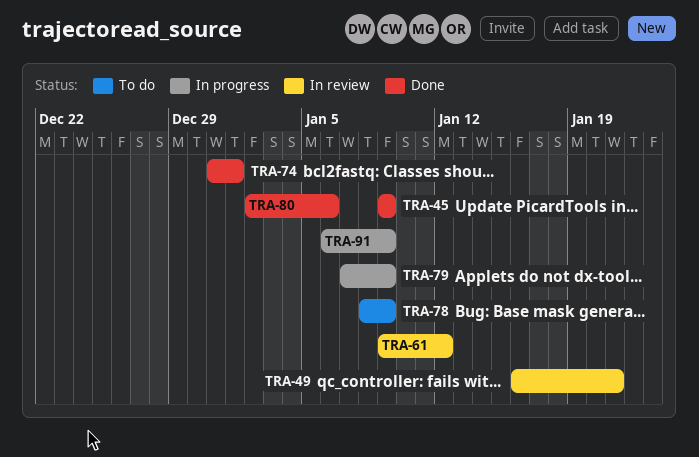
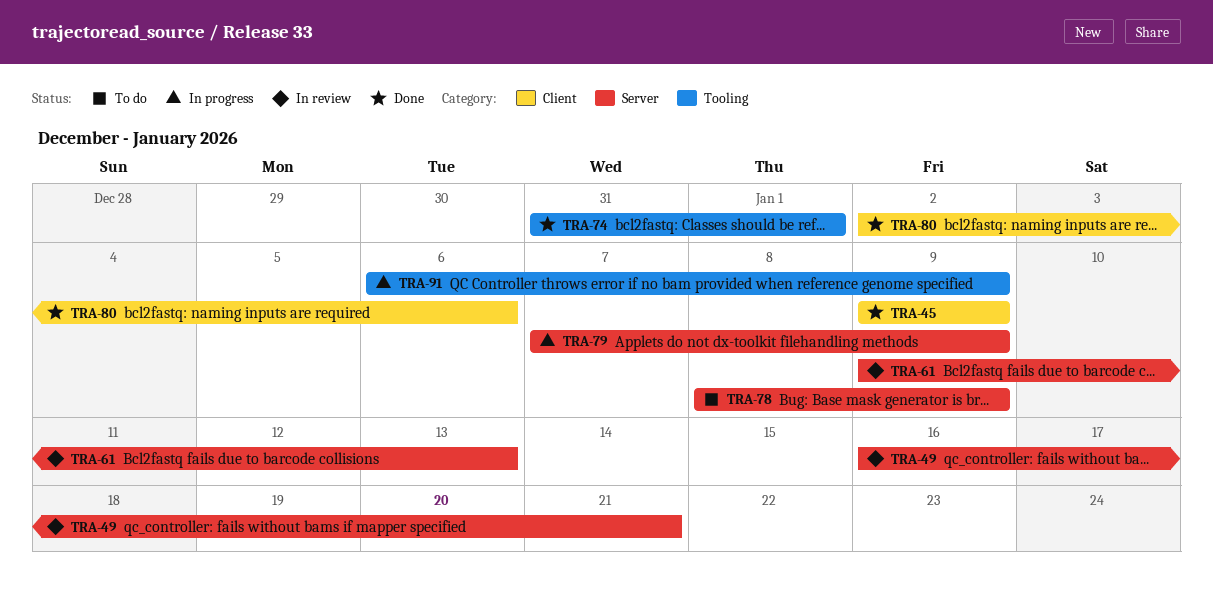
TRA-61, due: Jan 12 -> Jan 13

